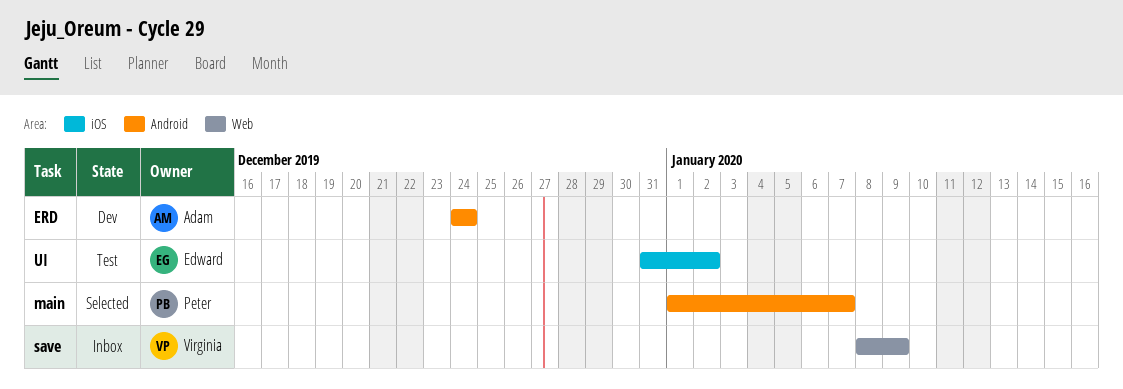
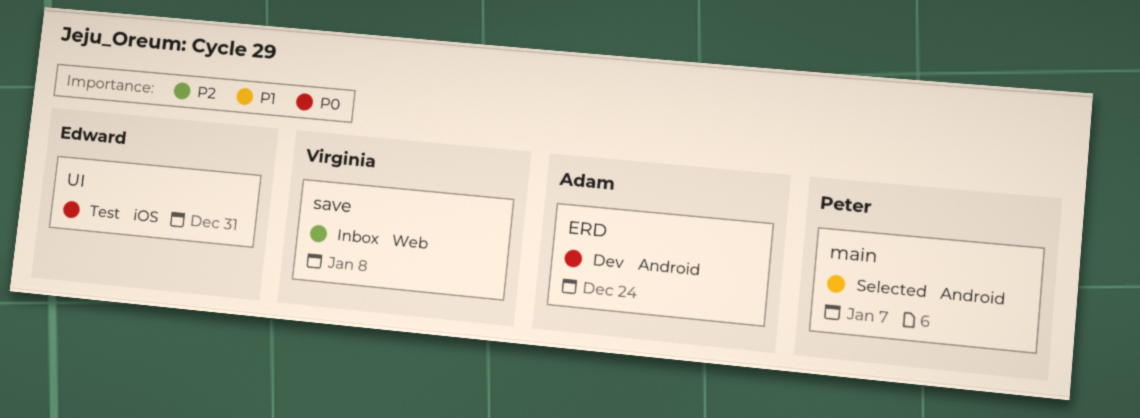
save, due: Jan 9 -> Jan 8
UI, due: Jan 2 -> Dec 31

